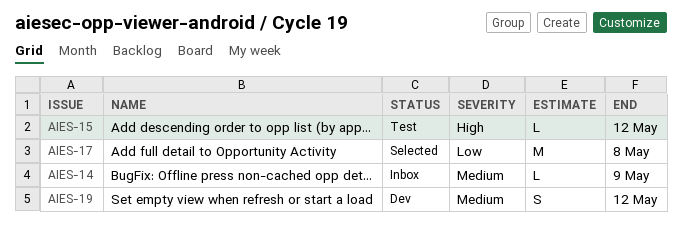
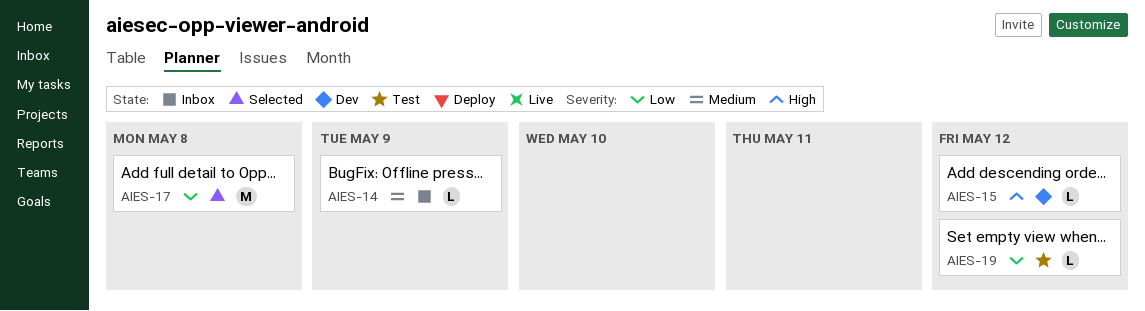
AIES-15, status: Test -> Dev
AIES-19, status: Dev -> Test
AIES-19, priority: Medium -> Low
AIES-19, estimate: S -> L

